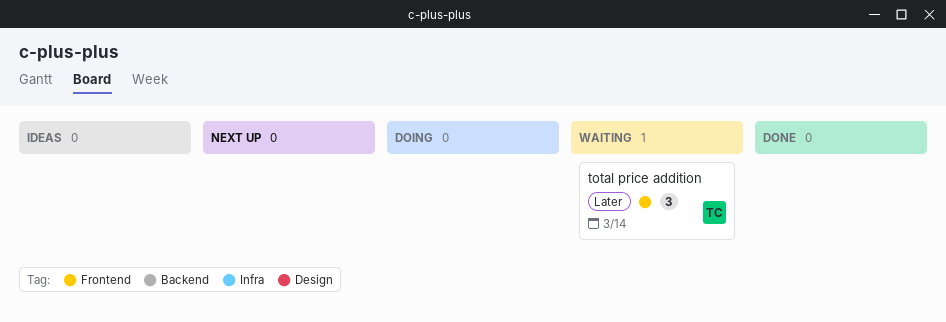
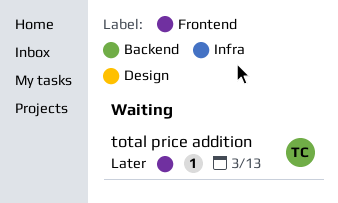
total price addition, estimate: 3 -> 1
total price addition, due: Mar 14 -> Mar 13

